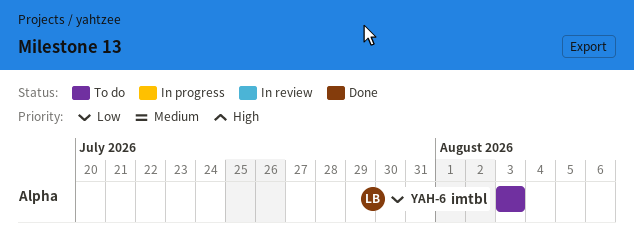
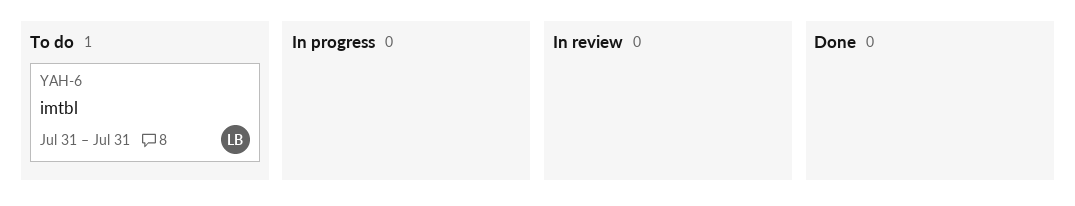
YAH-6, start: Aug 3 -> Jul 31
YAH-6, due: Aug 3 -> Jul 31

